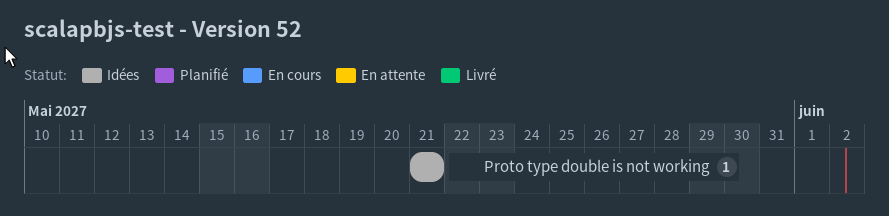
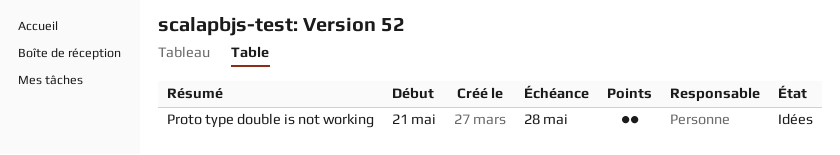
Proto type double is not working, estimate: 1 -> 2
Proto type double is not working, due: May 21 -> May 28

